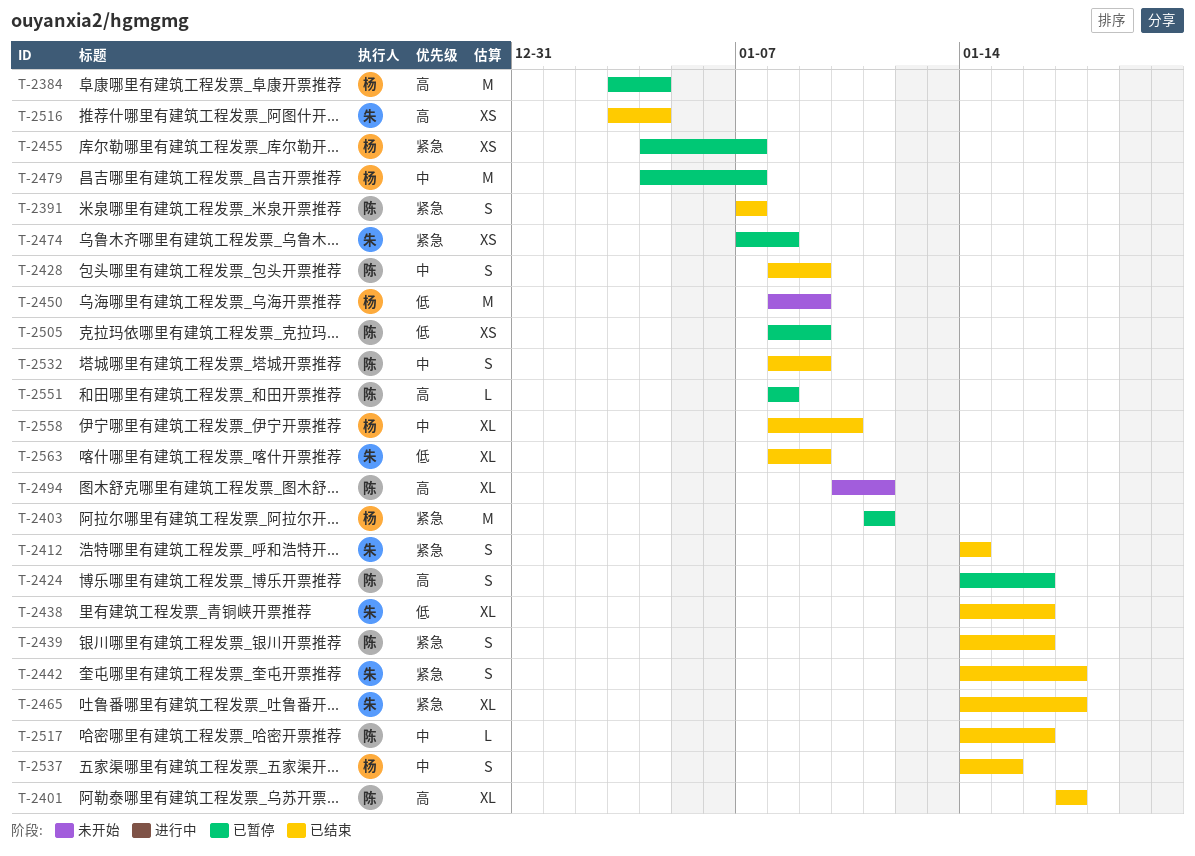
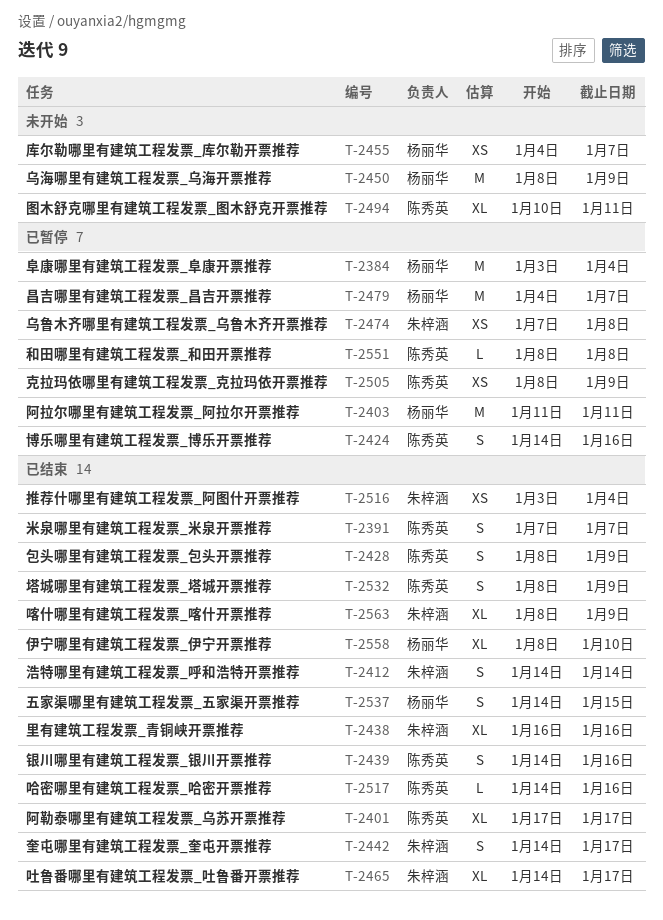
T-2438, start: Jan 14 -> Jan 16
T-2455, status: 已暂停 -> 未开始

